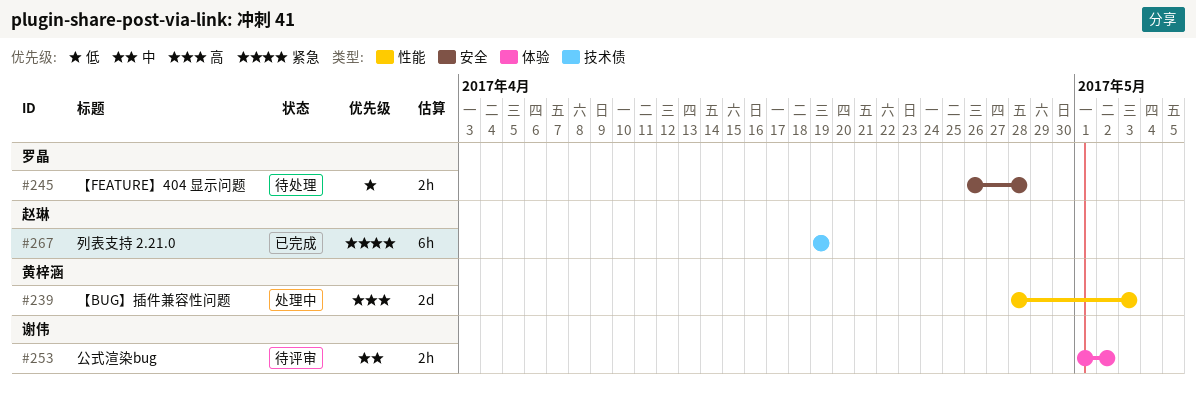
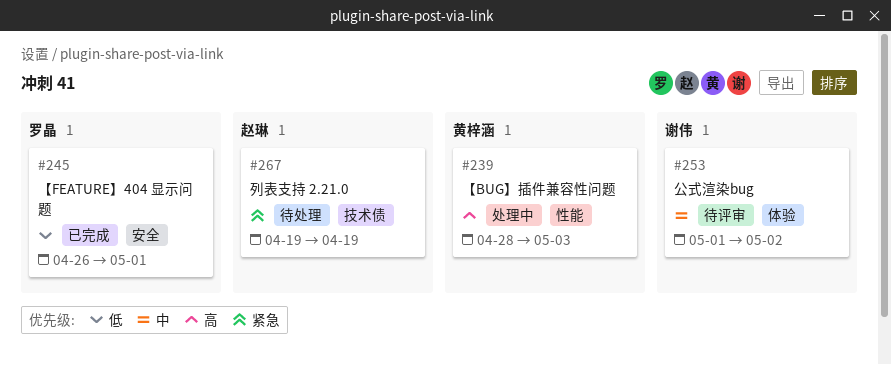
#245, status: 待处理 -> 已完成
#245, due: Apr 28 -> May 1
#267, status: 已完成 -> 待处理

